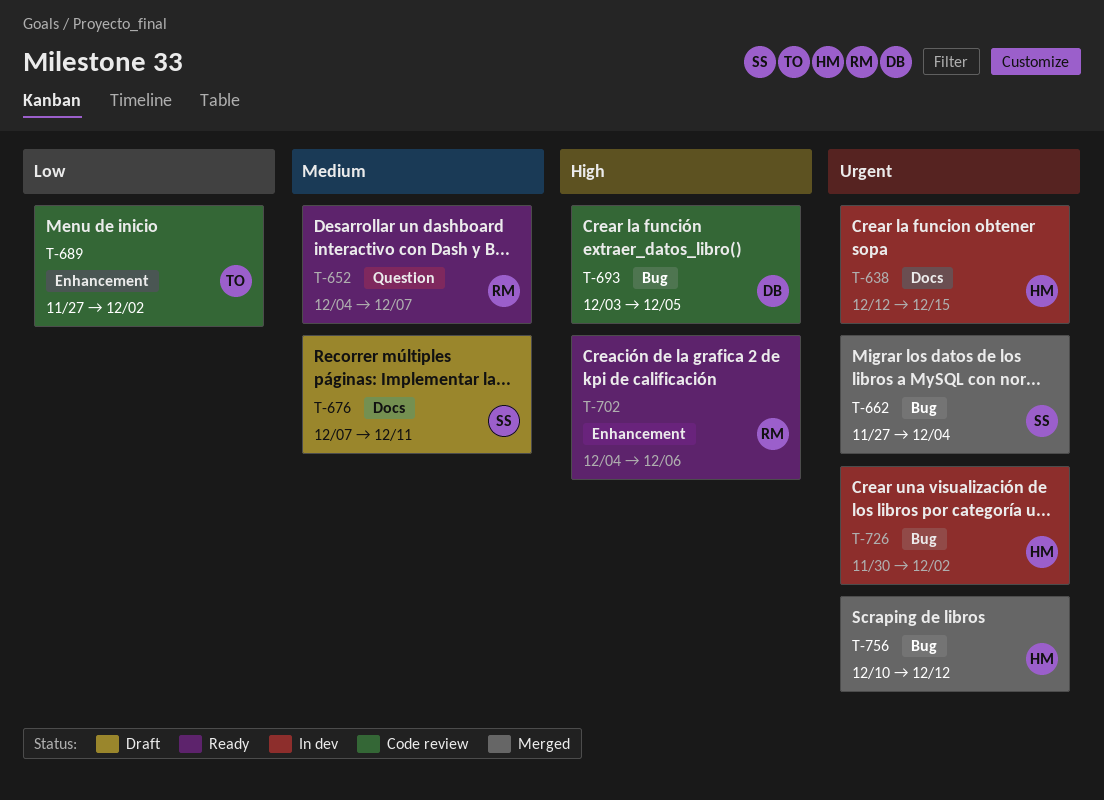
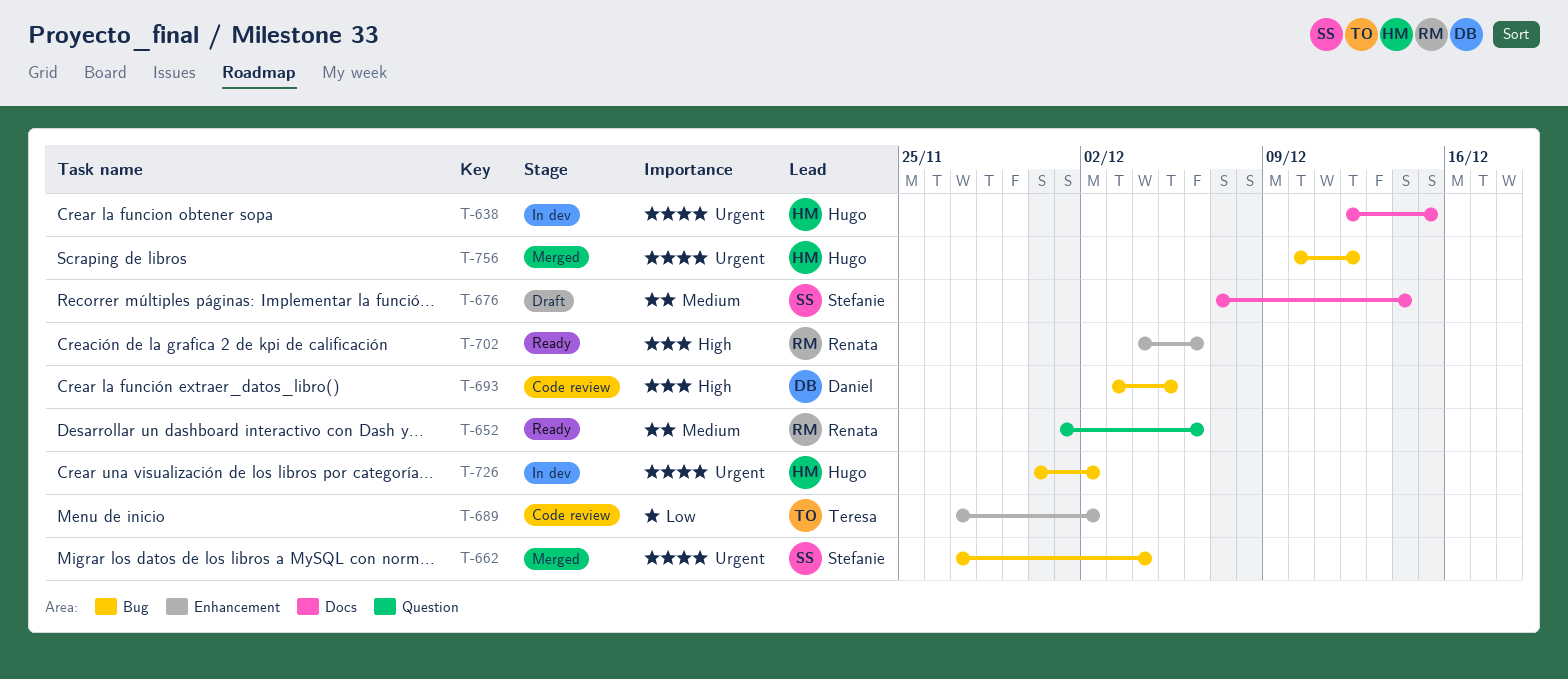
T-652, start: Dec 4 -> Dec 1
T-652, due: Dec 7 -> Dec 6
T-676, due: Dec 11 -> Dec 14

